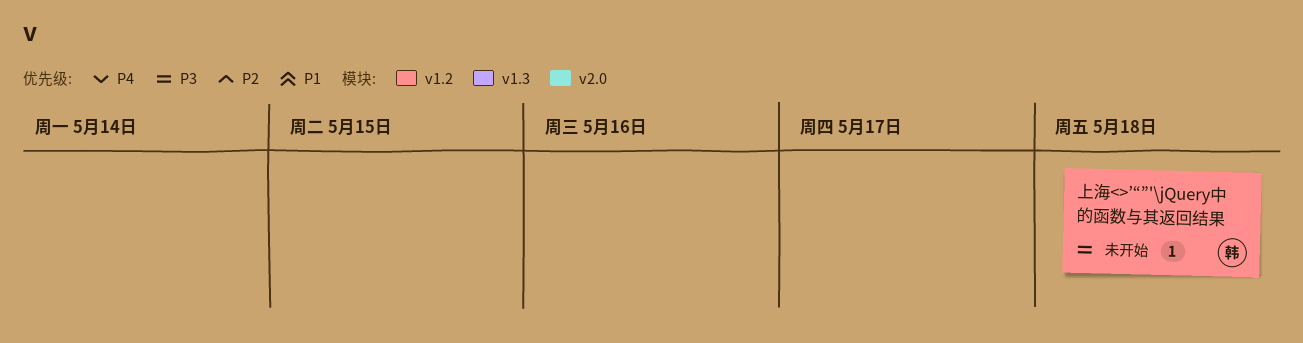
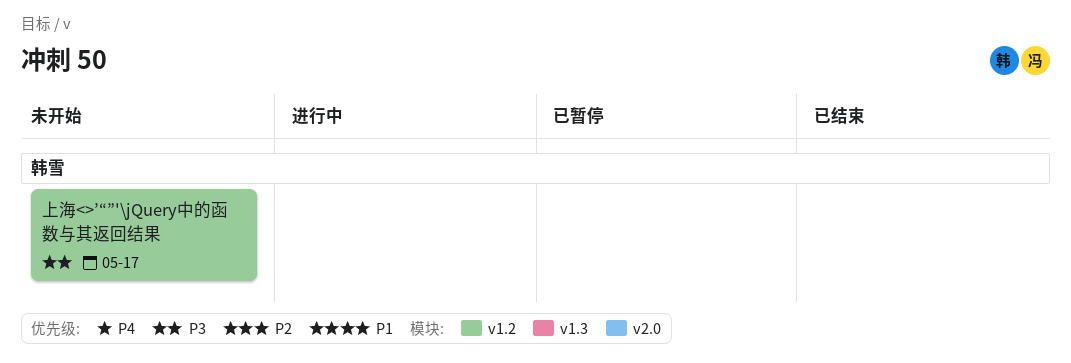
上海<>’“”'\jQuery中的函数与其返回结果, due: May 18 -> May 17

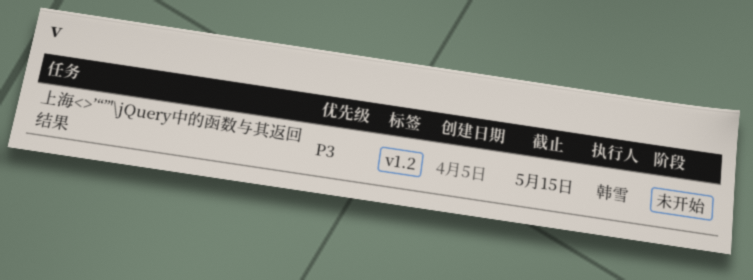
上海<>’“”'\jQuery中的函数与其返回结果, due: May 17 -> May 15

